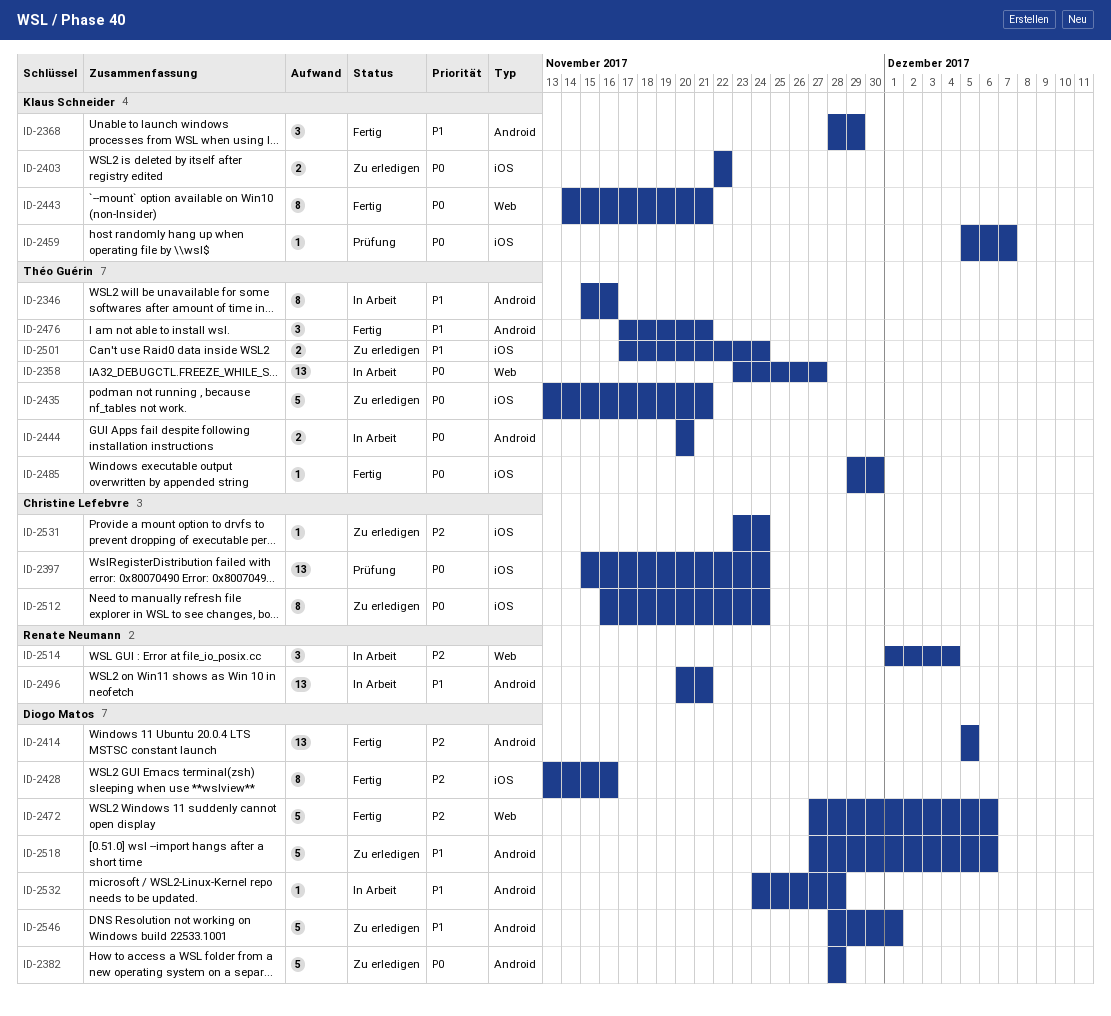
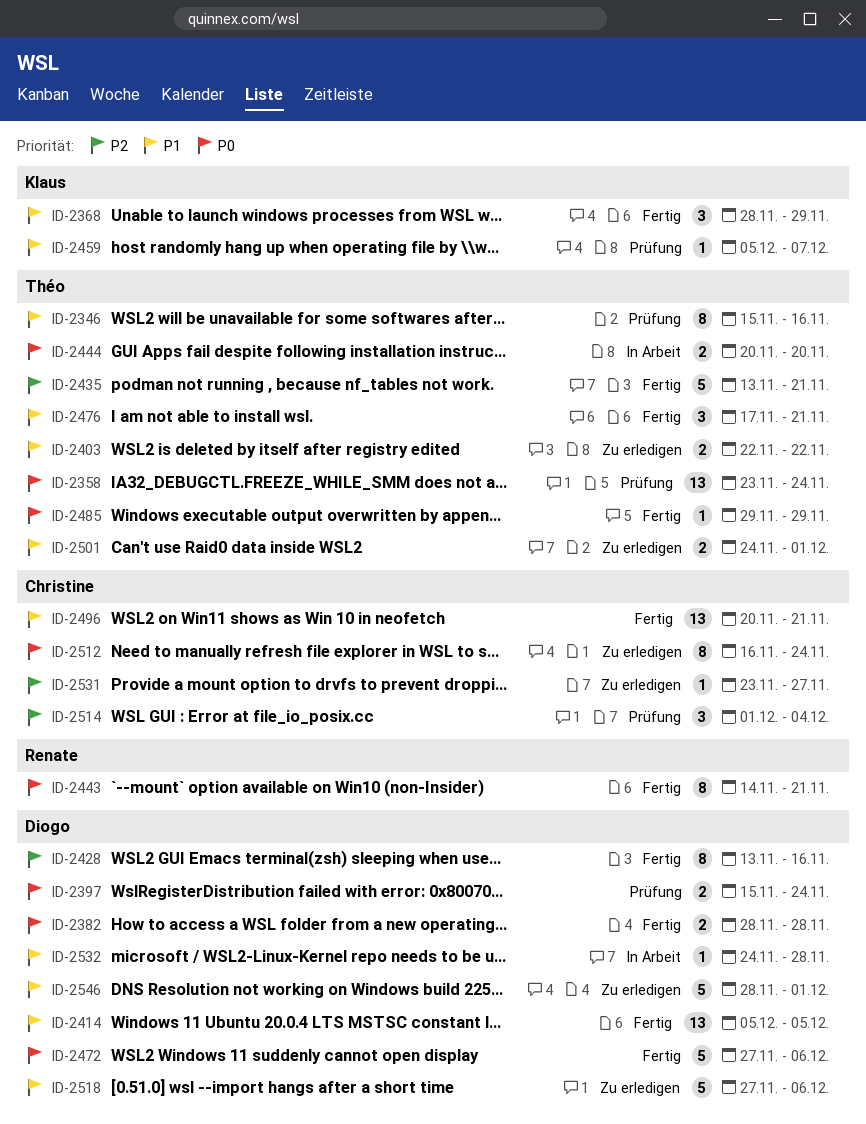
ID-2346, status: In Arbeit -> Prüfung
ID-2358, status: In Arbeit -> Prüfung
ID-2358, due: Nov 27 -> Nov 24
ID-2382, status: Zu erledigen -> Fertig
ID-2382, estimate: 5 -> 2
ID-2397, owner: Christine Lefebvre -> Diogo Matos
ID-2397, estimate: 13 -> 2
ID-2403, owner: Klaus Schneider -> Théo Guérin
ID-2403, priority: P0 -> P1
ID-2414, priority: P2 -> P1
ID-2435, status: Zu erledigen -> Fertig
ID-2435, priority: P0 -> P2
ID-2443, owner: Klaus Schneider -> Renate Neumann
ID-2459, priority: P0 -> P1
ID-2472, priority: P2 -> P0
ID-2485, due: Nov 30 -> Nov 29
ID-2496, status: In Arbeit -> Fertig
ID-2496, owner: Renate Neumann -> Christine Lefebvre
ID-2501, start: Nov 17 -> Nov 24
ID-2501, due: Nov 24 -> Dec 1
ID-2514, status: In Arbeit -> Prüfung
ID-2514, owner: Renate Neumann -> Christine Lefebvre
ID-2531, due: Nov 24 -> Nov 27

